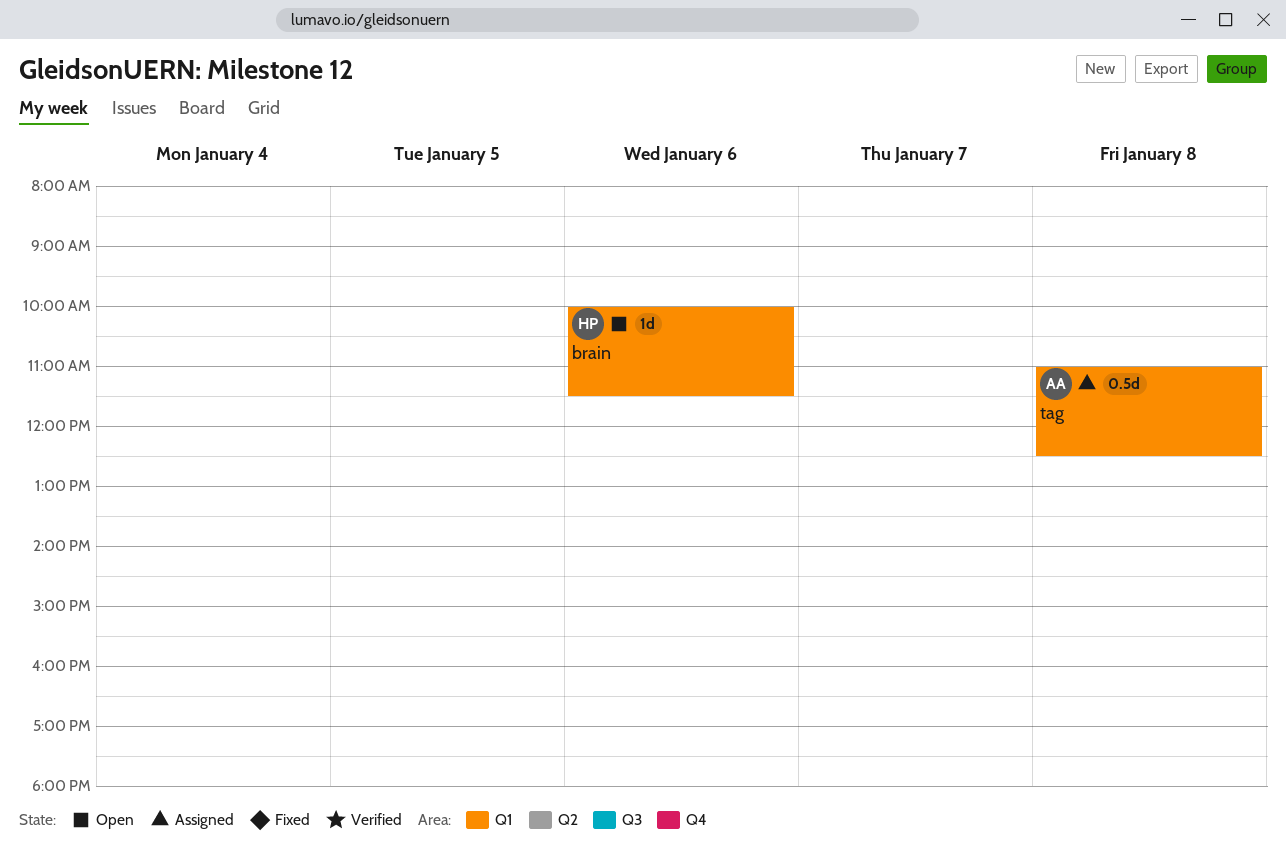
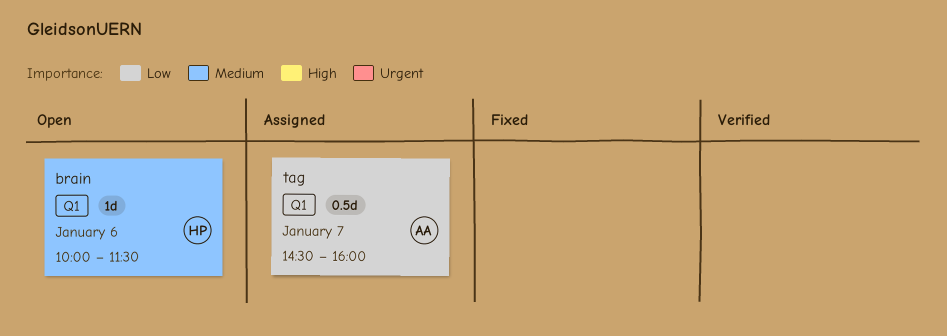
tag, day: Jan 8 -> Jan 7
tag, begins: 11:00 -> 14:30
tag, ends: 12:30 -> 16:00

